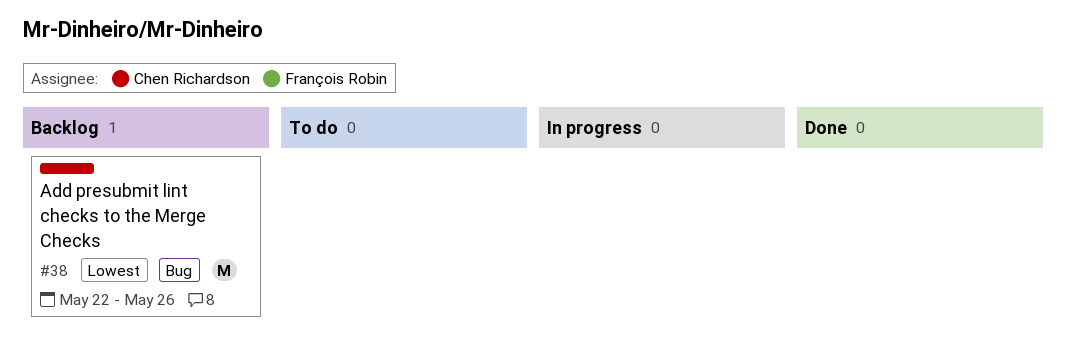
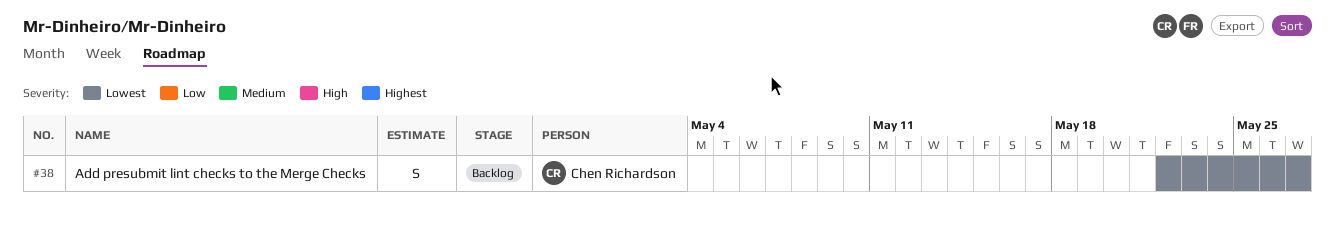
#38, estimate: M -> S
#38, due: May 26 -> May 27

